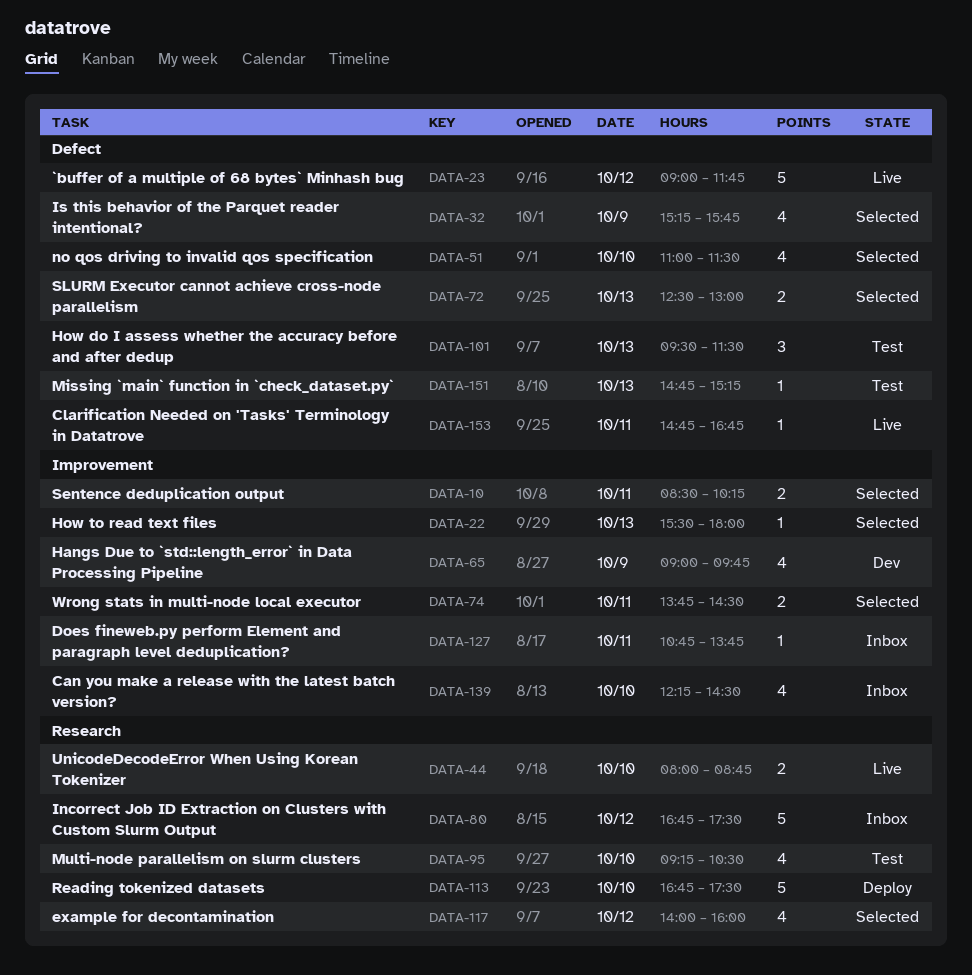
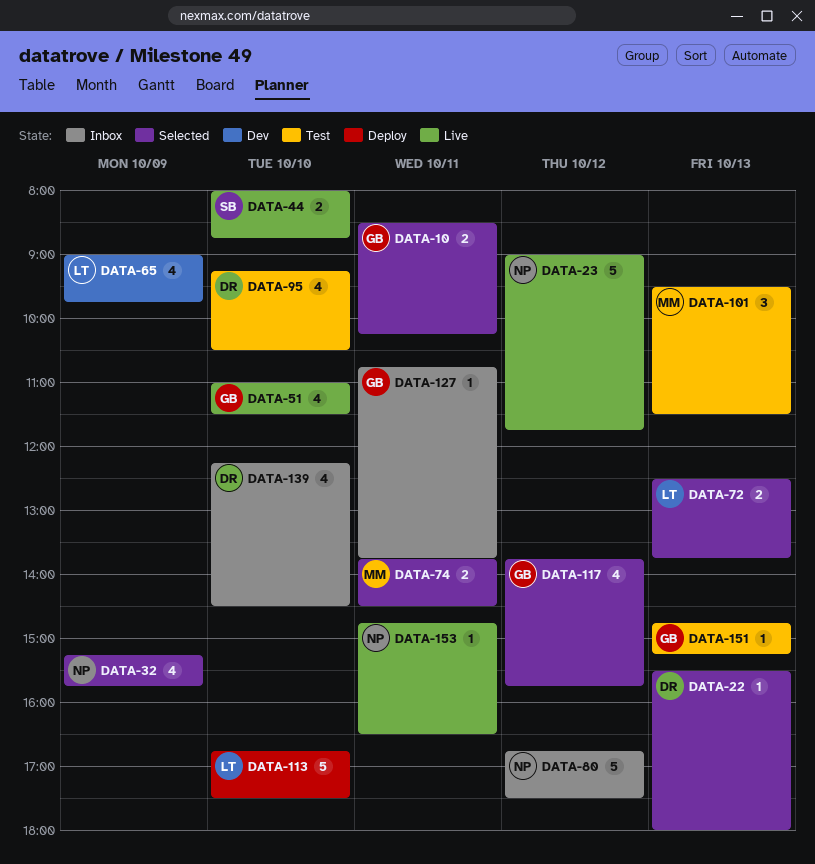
DATA-51, status: Selected -> Live
DATA-72, ends: 13:00 -> 13:45
DATA-117, begins: 14:00 -> 13:45
DATA-117, ends: 16:00 -> 15:45
DATA-153, ends: 16:45 -> 16:30

